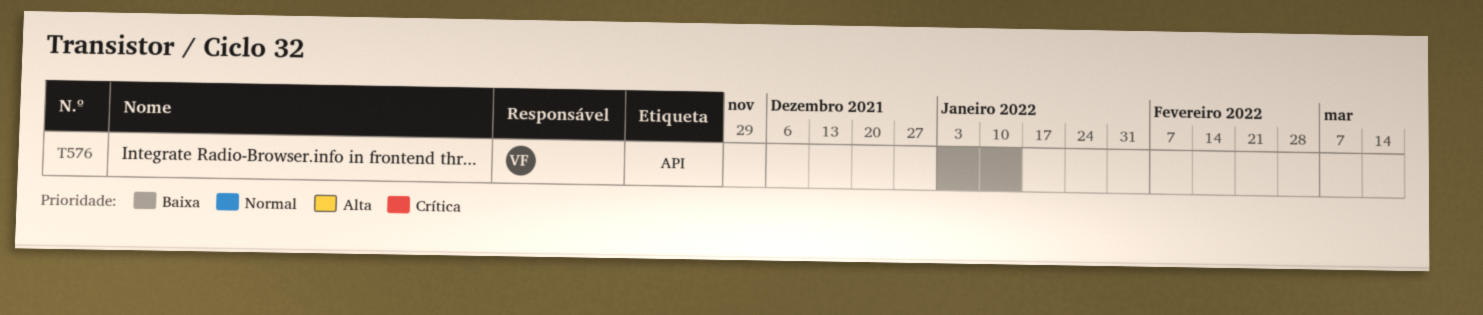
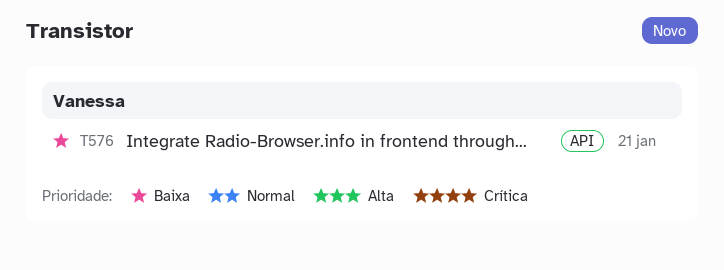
T576, due: Jan 14 -> Jan 21

